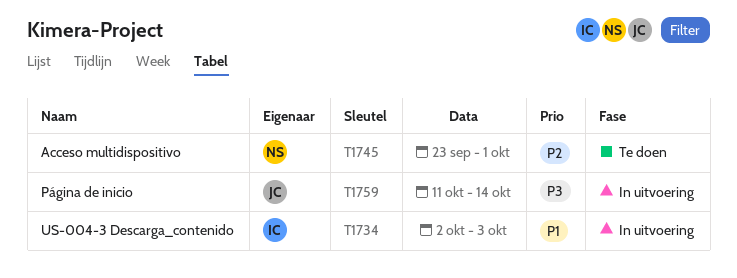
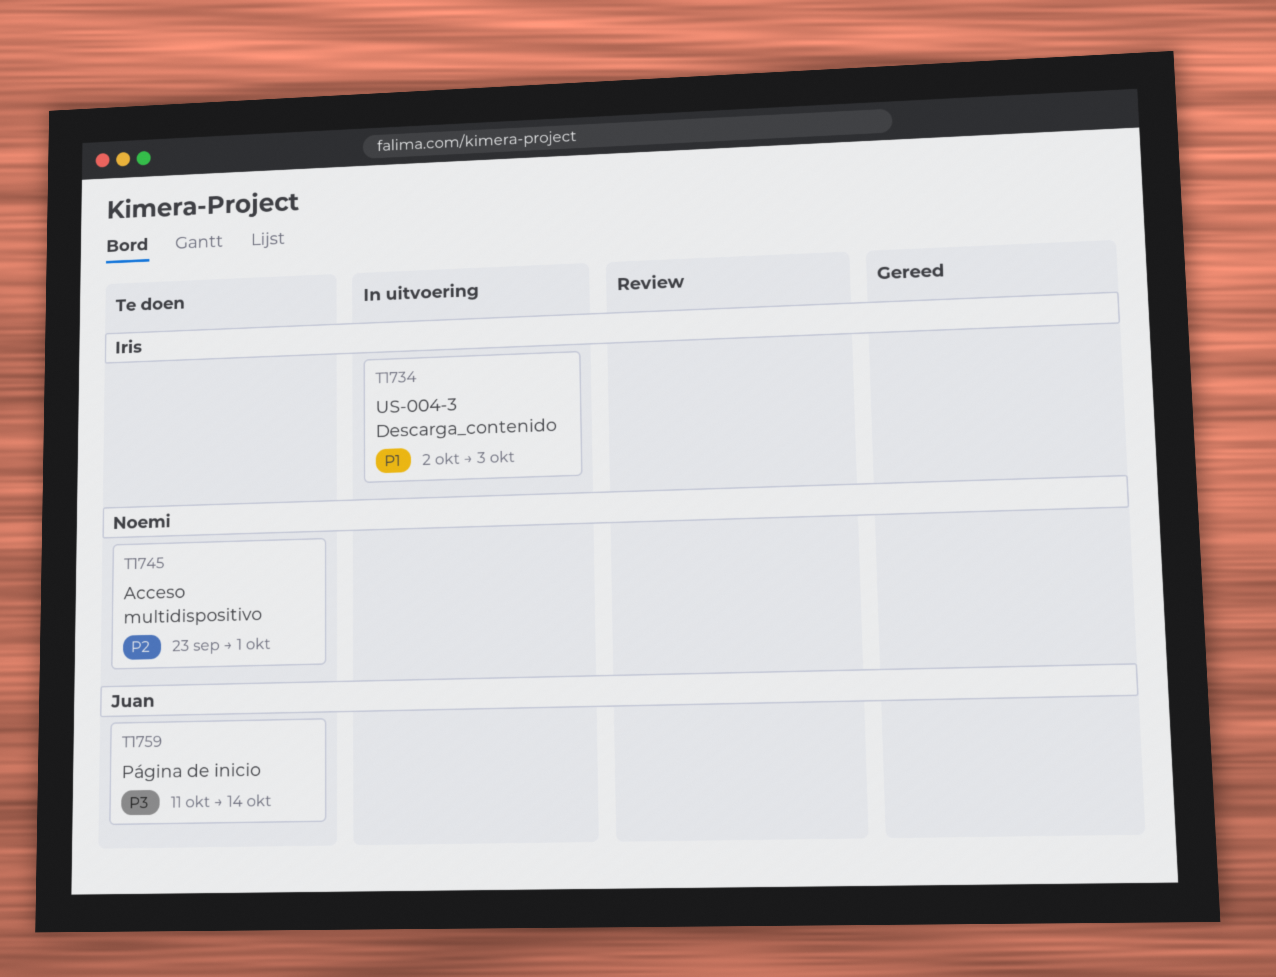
T1759, status: In uitvoering -> Te doen

